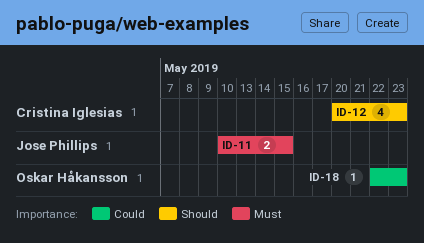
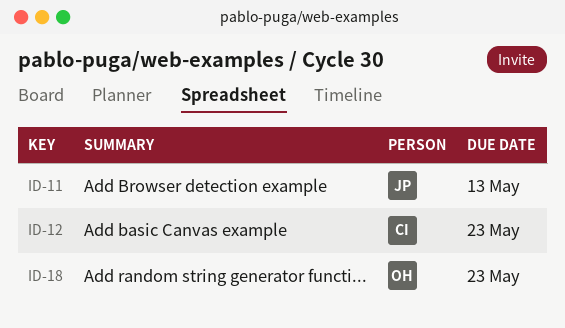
ID-11, due: May 15 -> May 13

